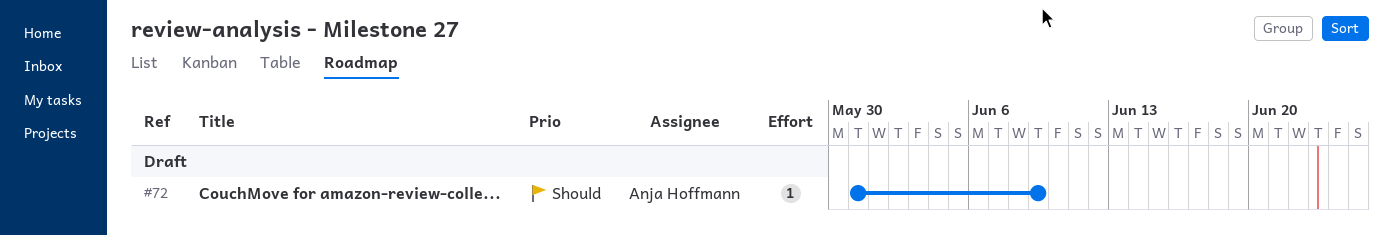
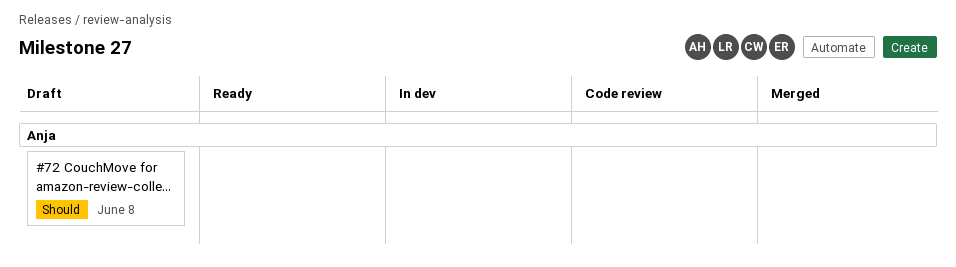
#72, due: Jun 9 -> Jun 8

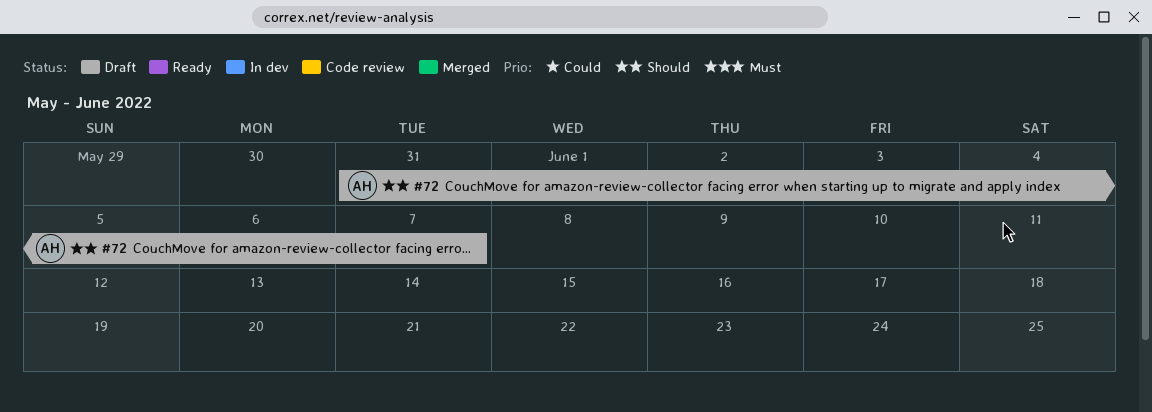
#72, due: Jun 8 -> Jun 7

